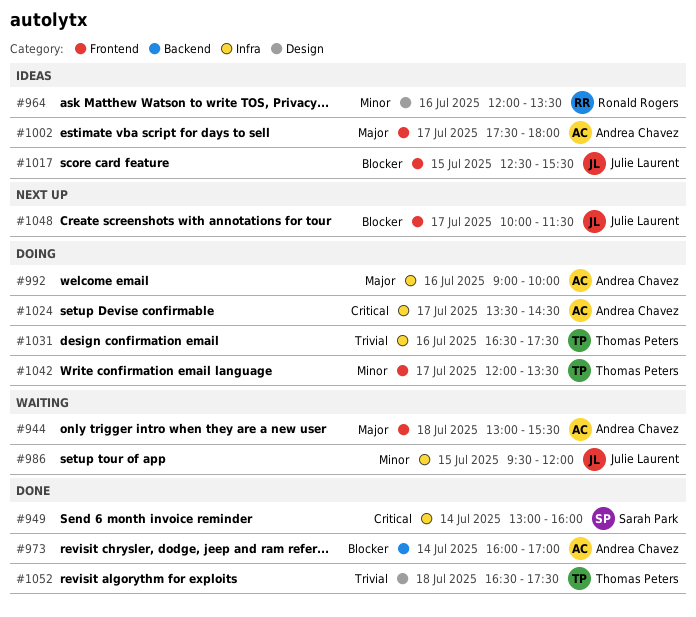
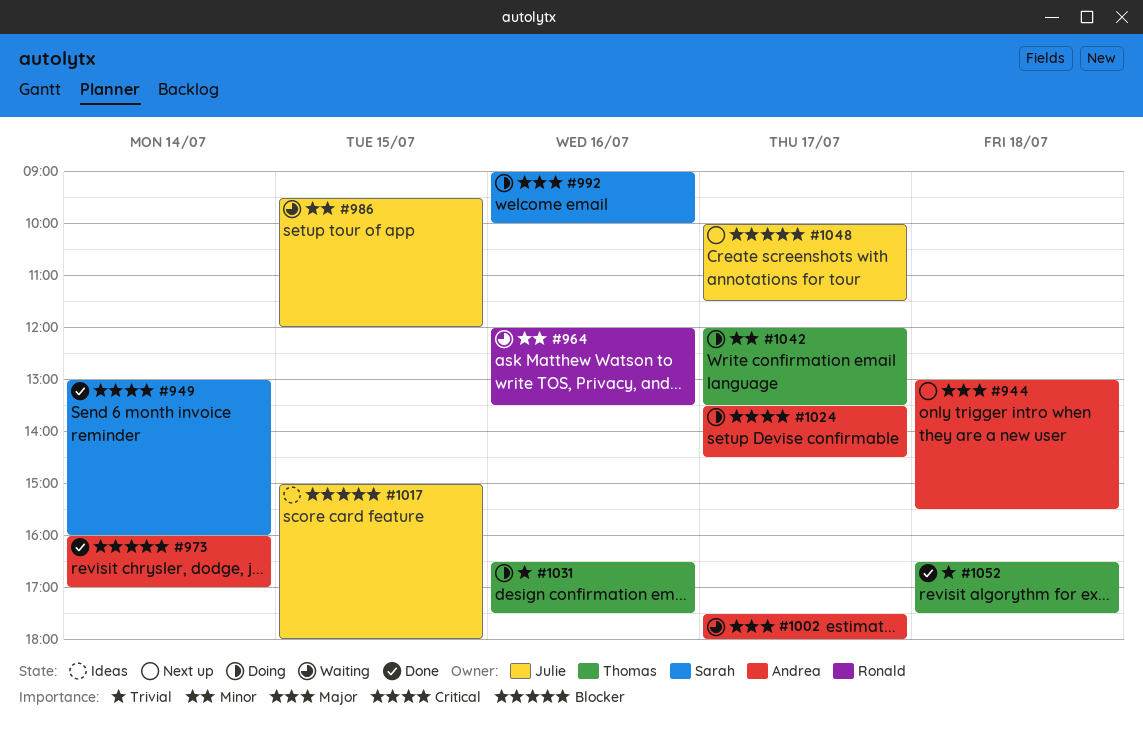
#944, status: Waiting -> Next up
#964, status: Ideas -> Waiting
#992, owner: Andrea Chavez -> Sarah Park
#1002, status: Ideas -> Waiting
#1017, begins: 12:30 -> 15:00
#1017, ends: 15:30 -> 18:00

